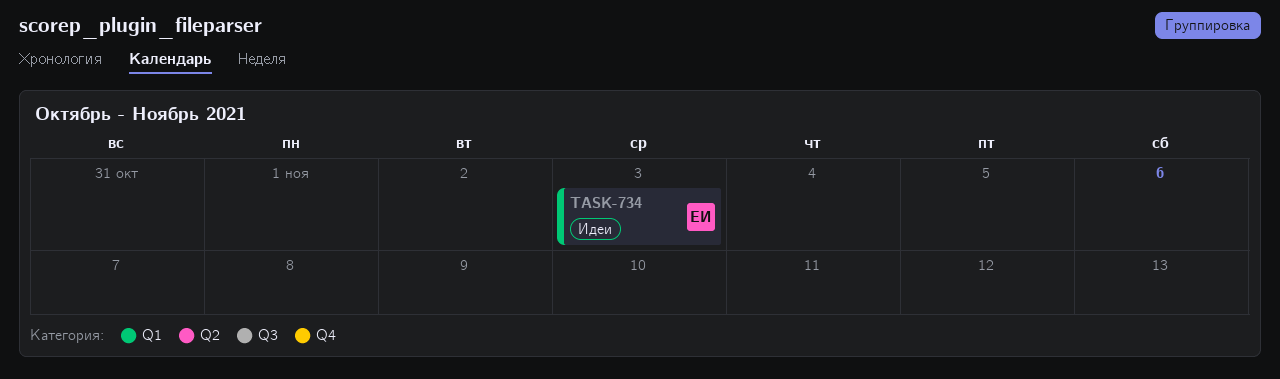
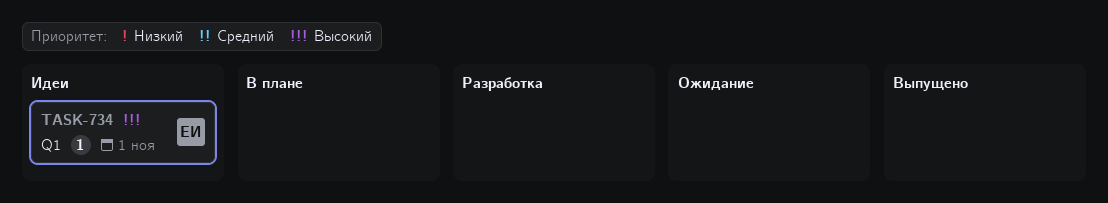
TASK-734, due: Nov 3 -> Nov 1

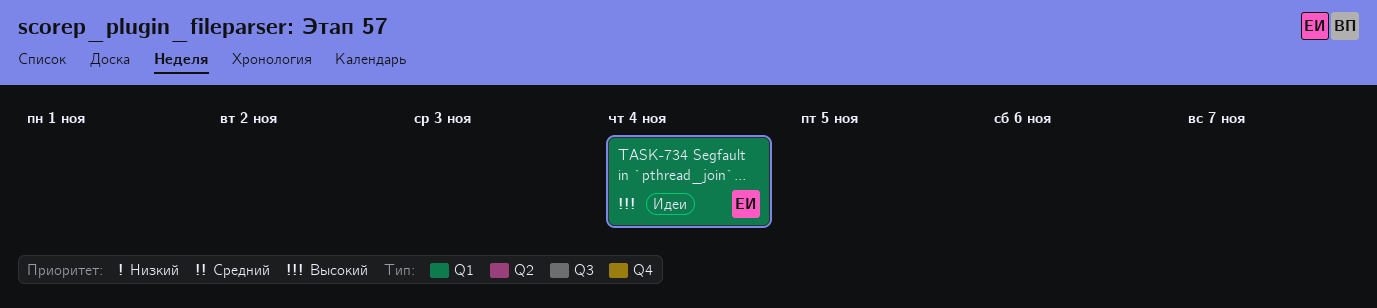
TASK-734, due: Nov 1 -> Nov 4

